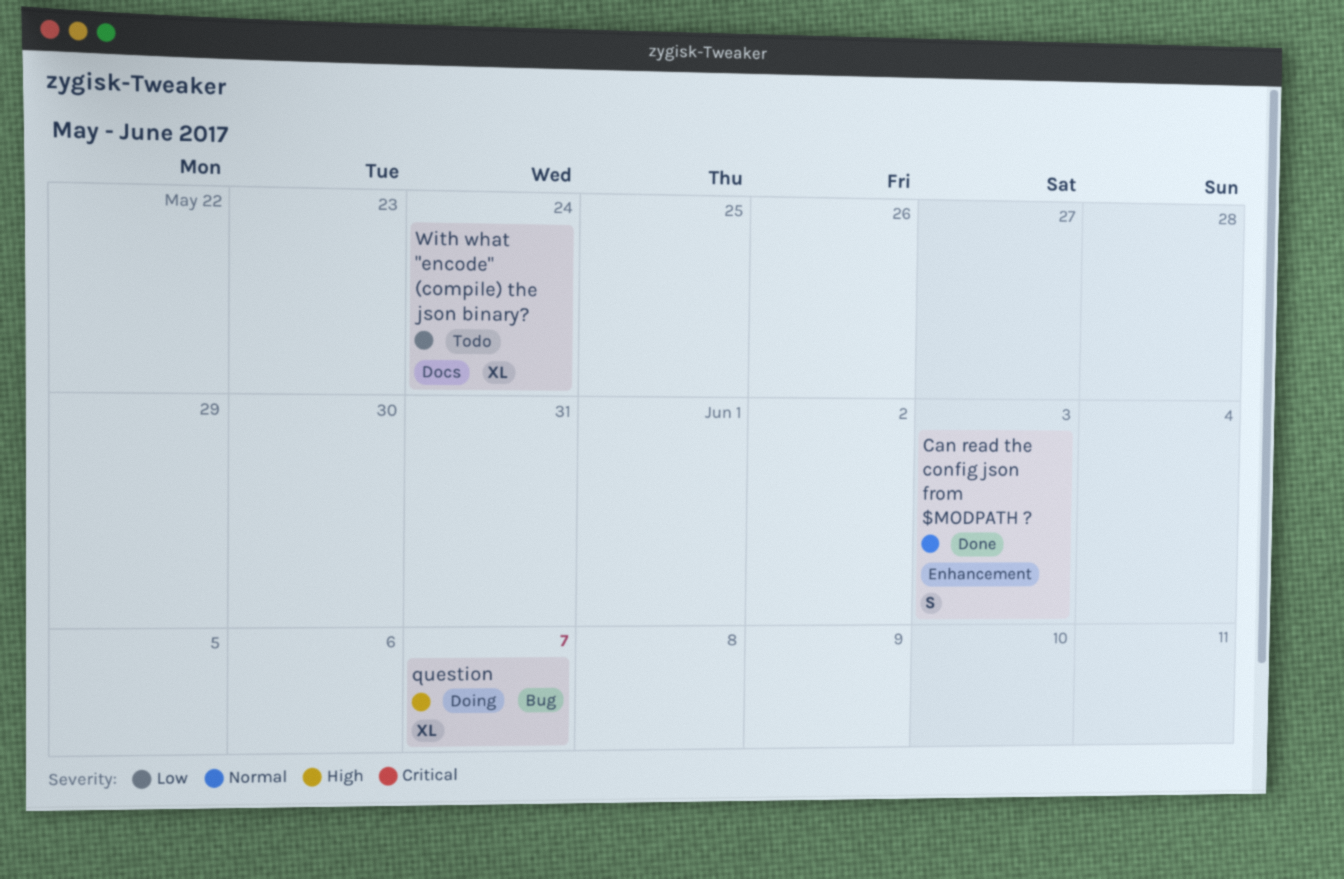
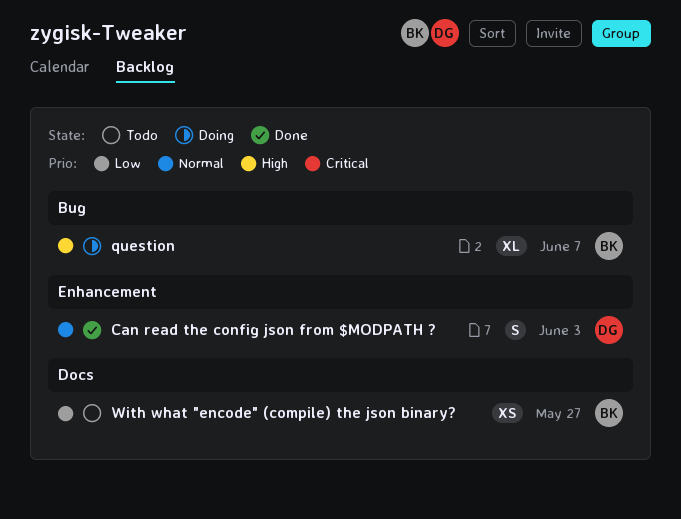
With what "encode" (compile) the json binary?, estimate: XL -> XS
With what "encode" (compile) the json binary?, due: May 24 -> May 27

